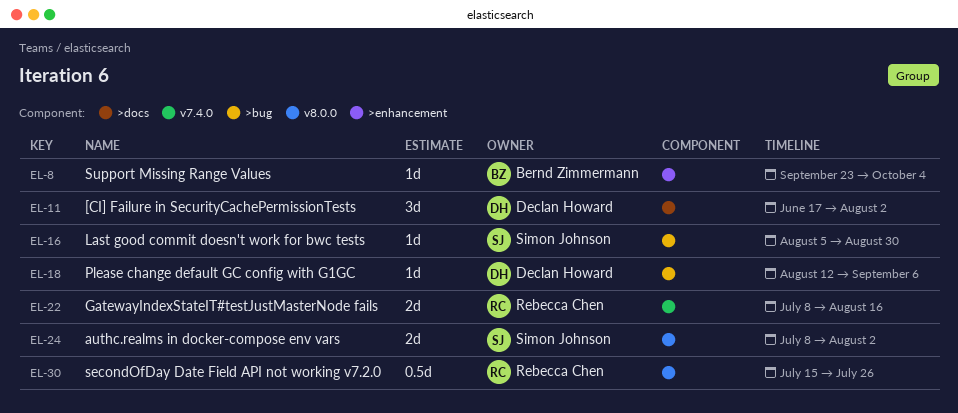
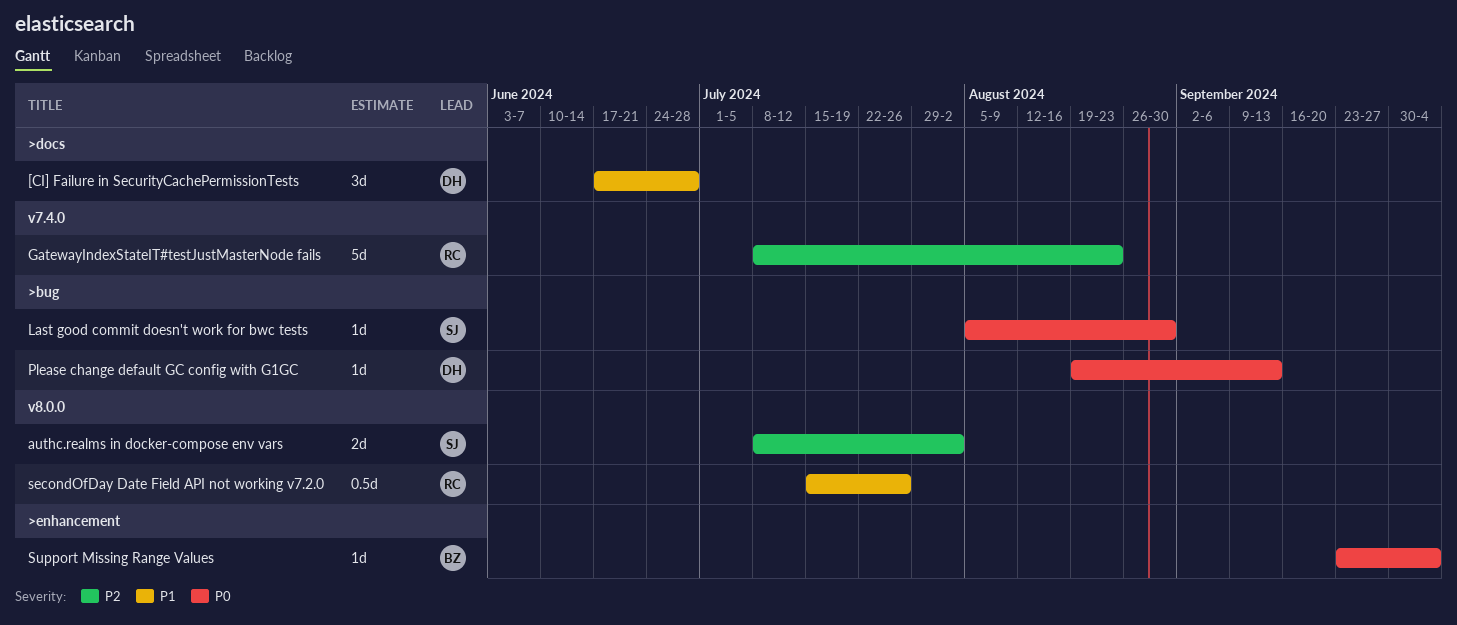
[CI] Failure in SecurityCachePermissionTests, due: Aug 2 -> Jun 28
GatewayIndexStateIT#testJustMasterNode fails, estimate: 2d -> 5d
GatewayIndexStateIT#testJustMasterNode fails, due: Aug 16 -> Aug 23
Please change default GC config with G1GC, start: Aug 12 -> Aug 19
Please change default GC config with G1GC, due: Sep 6 -> Sep 13

